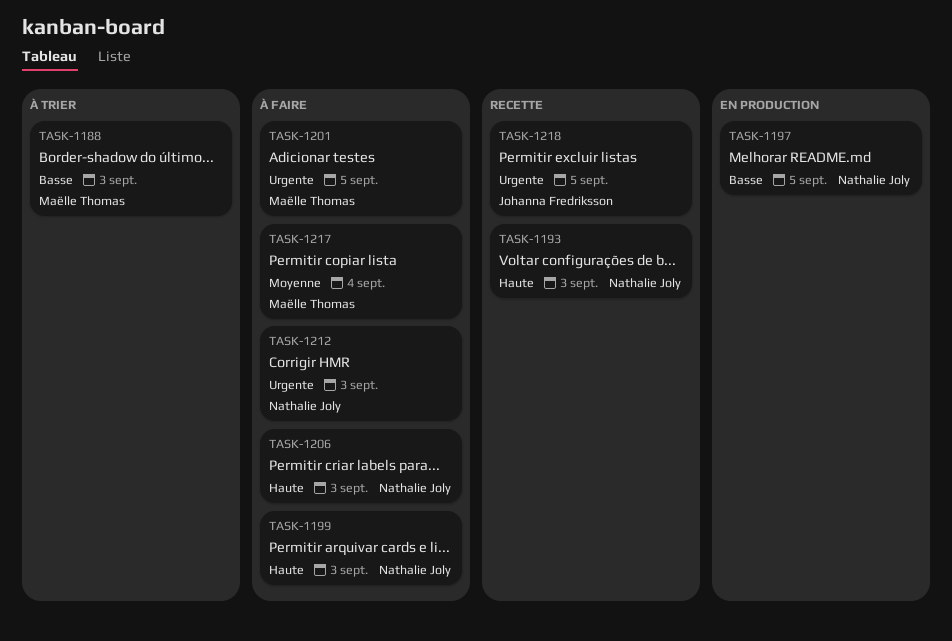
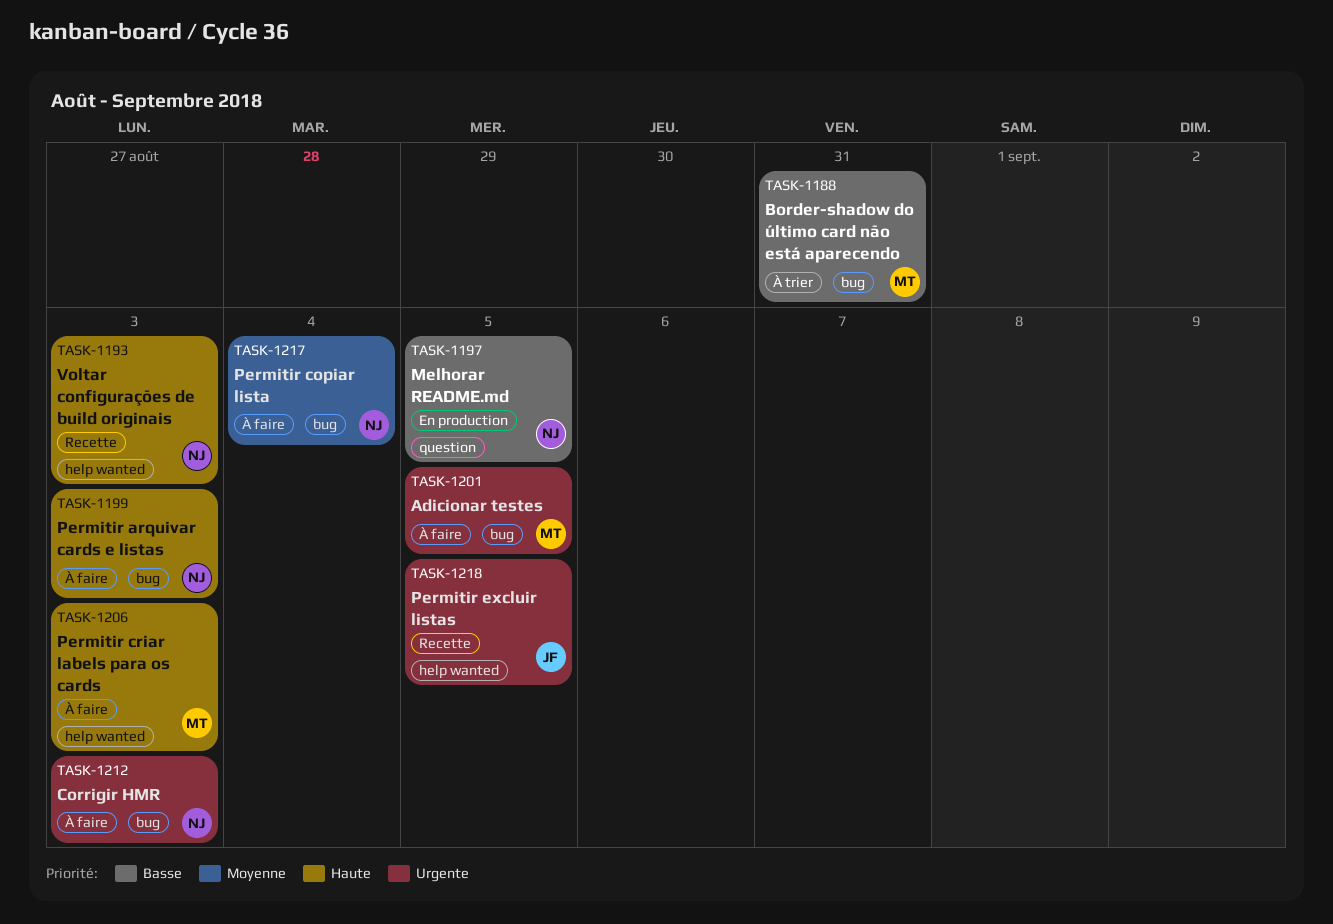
TASK-1188, due: Sep 3 -> Aug 31
TASK-1206, owner: Nathalie Joly -> Maëlle Thomas
TASK-1217, owner: Maëlle Thomas -> Nathalie Joly

